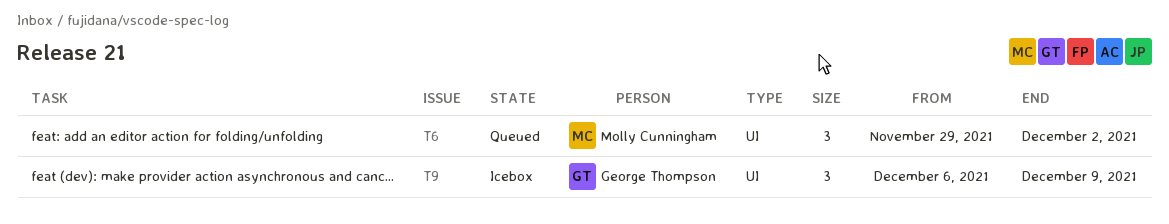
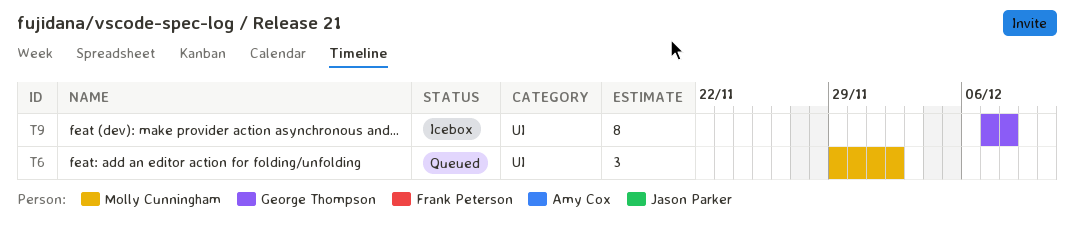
T9, estimate: 3 -> 8
T9, start: Dec 6 -> Dec 7
T9, due: Dec 9 -> Dec 8

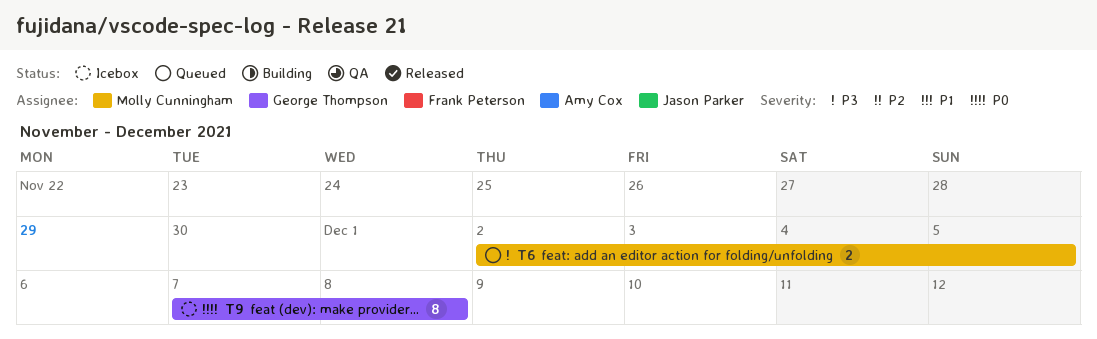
T6, estimate: 3 -> 2
T6, start: Nov 29 -> Dec 2
T6, due: Dec 2 -> Dec 5

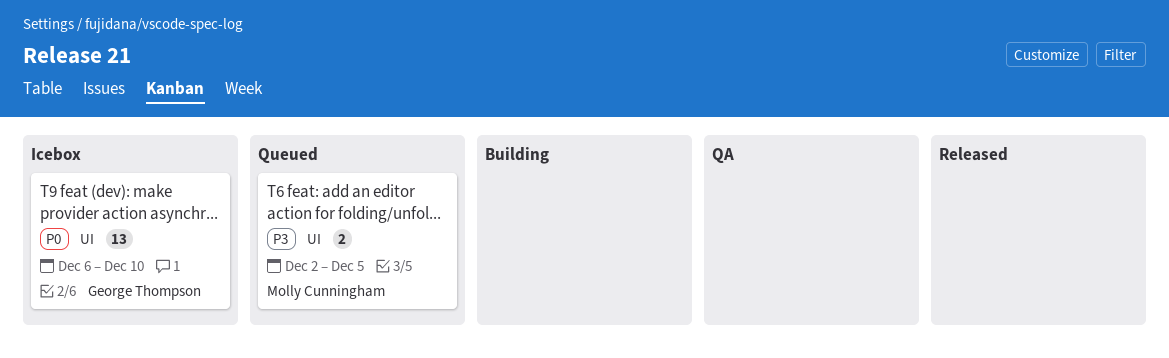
T9, estimate: 8 -> 13
T9, start: Dec 7 -> Dec 6
T9, due: Dec 8 -> Dec 10

